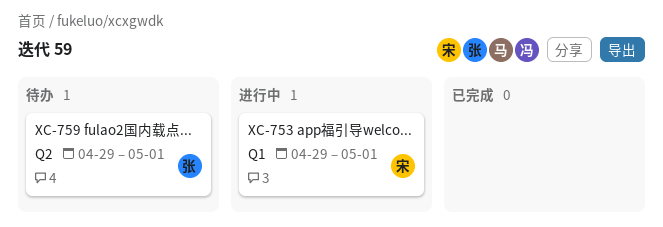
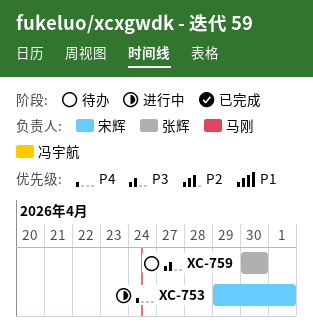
XC-759, start: Apr 29 -> Apr 30
XC-759, due: May 1 -> Apr 30

